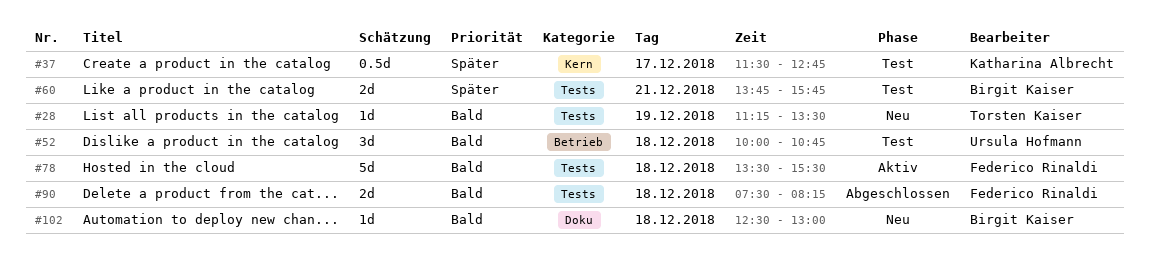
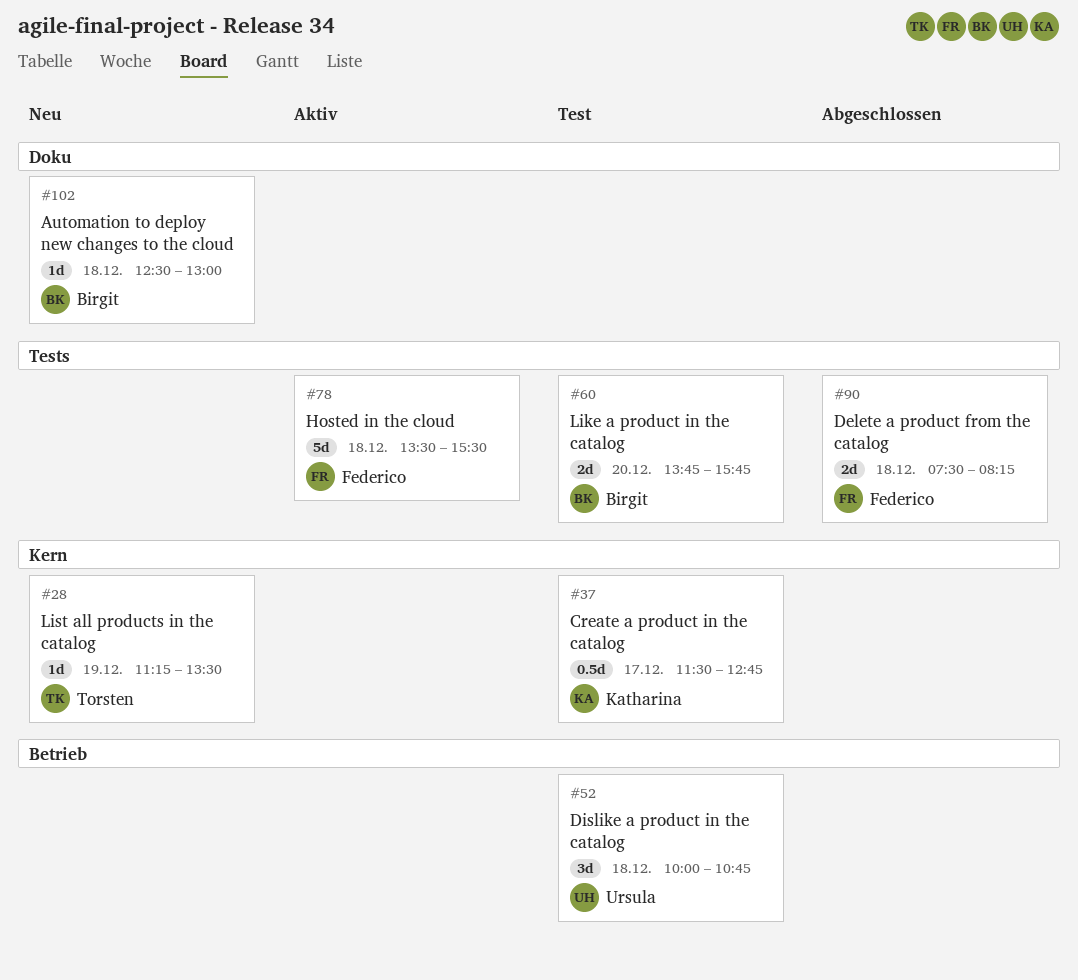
#28, label: Tests -> Kern
#60, day: Dec 21 -> Dec 20

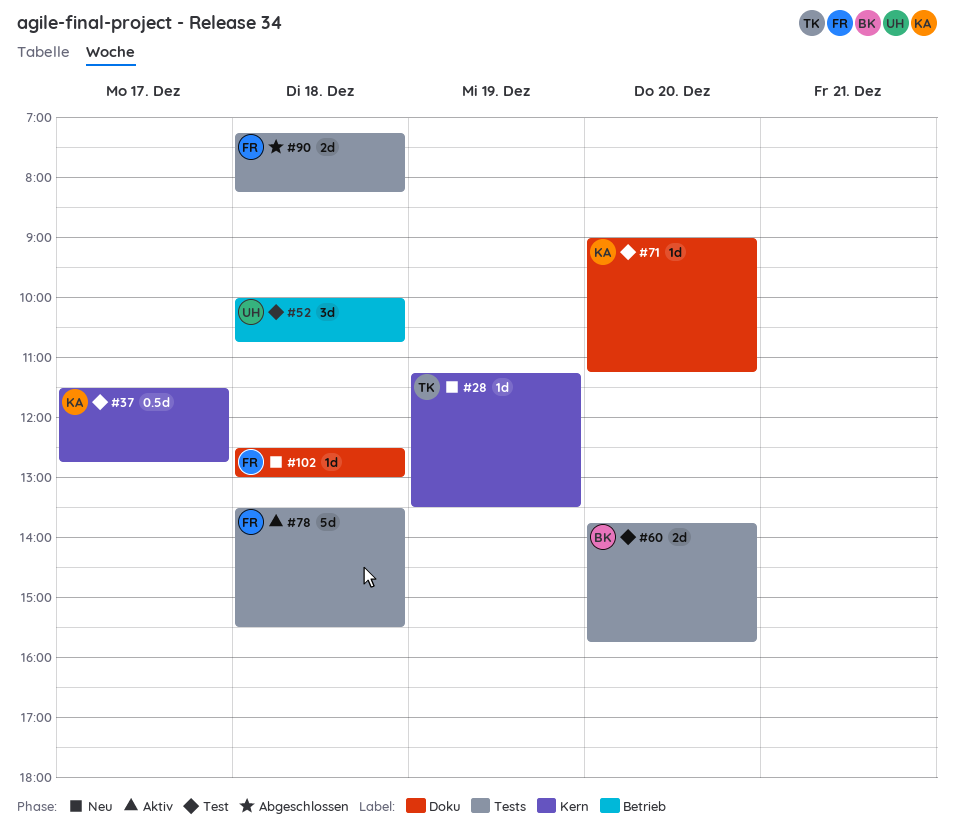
#71: none -> present
#90, begins: 07:30 -> 07:15
#102, owner: Birgit -> Federico

